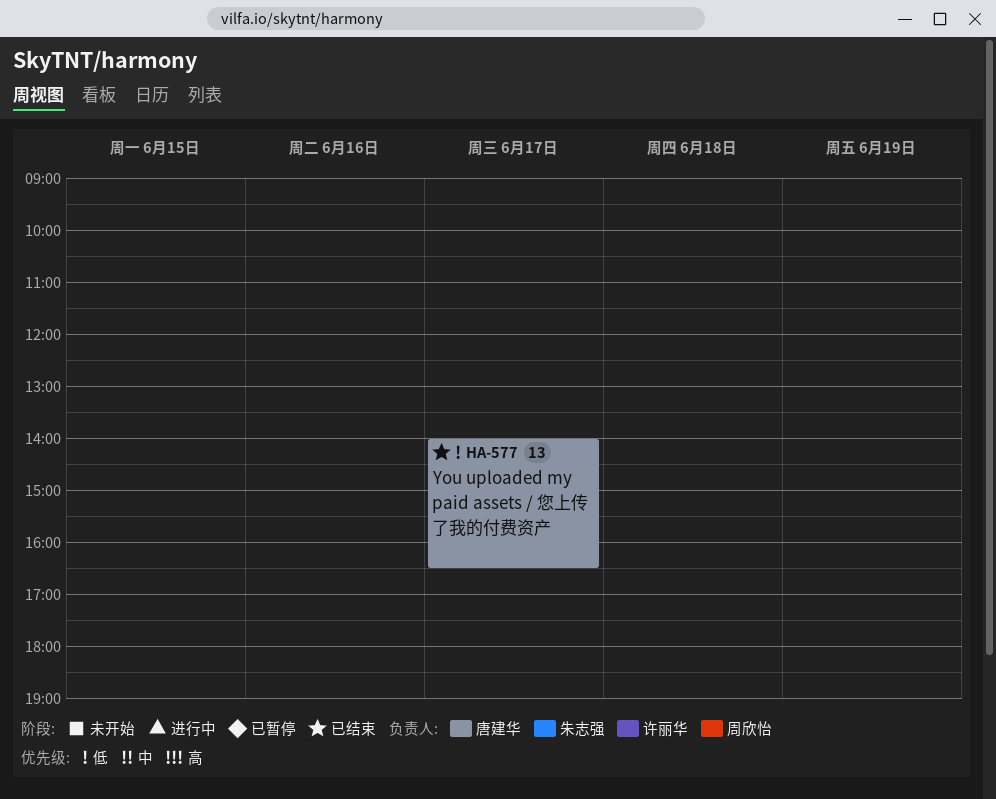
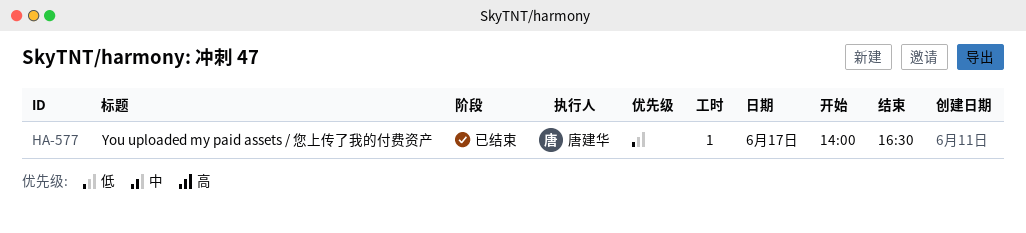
HA-577, estimate: 13 -> 1

